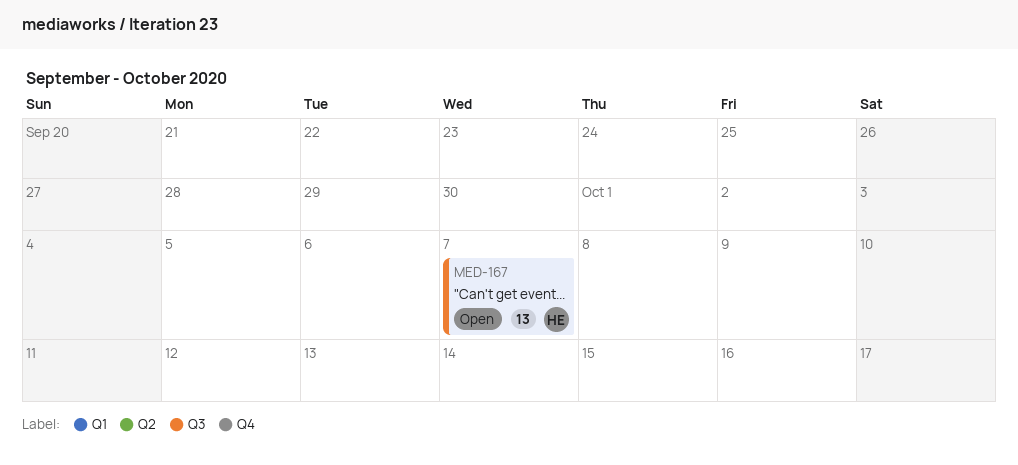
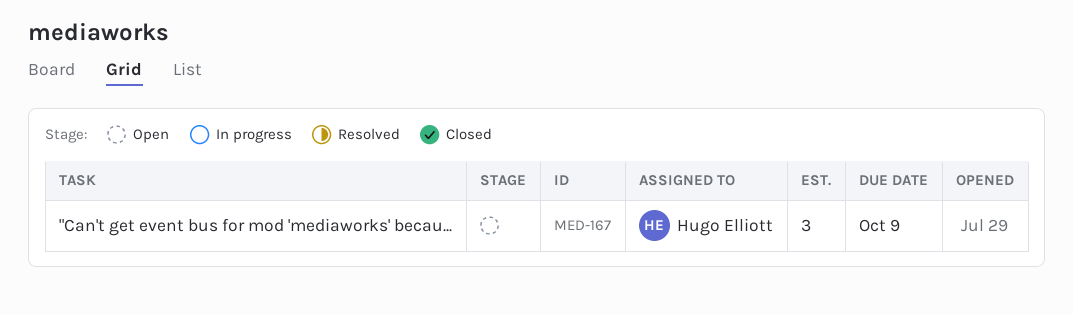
MED-167, estimate: 13 -> 3
MED-167, due: Oct 7 -> Oct 9

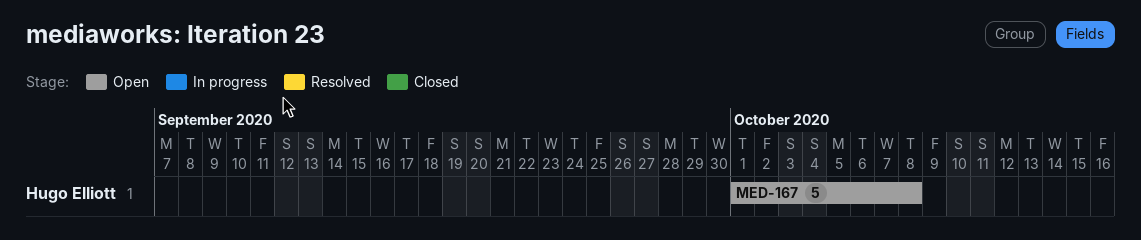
MED-167, estimate: 3 -> 5
MED-167, due: Oct 9 -> Oct 8

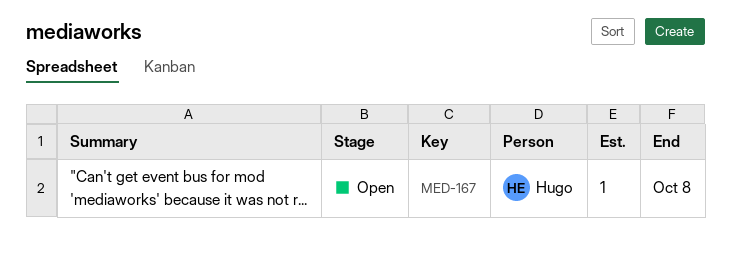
MED-167, estimate: 5 -> 1

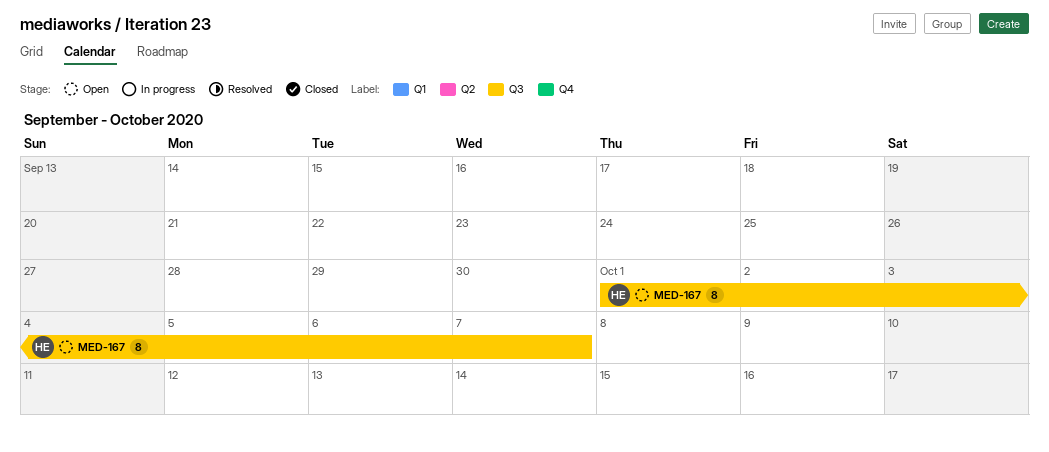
MED-167, estimate: 1 -> 8
MED-167, due: Oct 8 -> Oct 7

